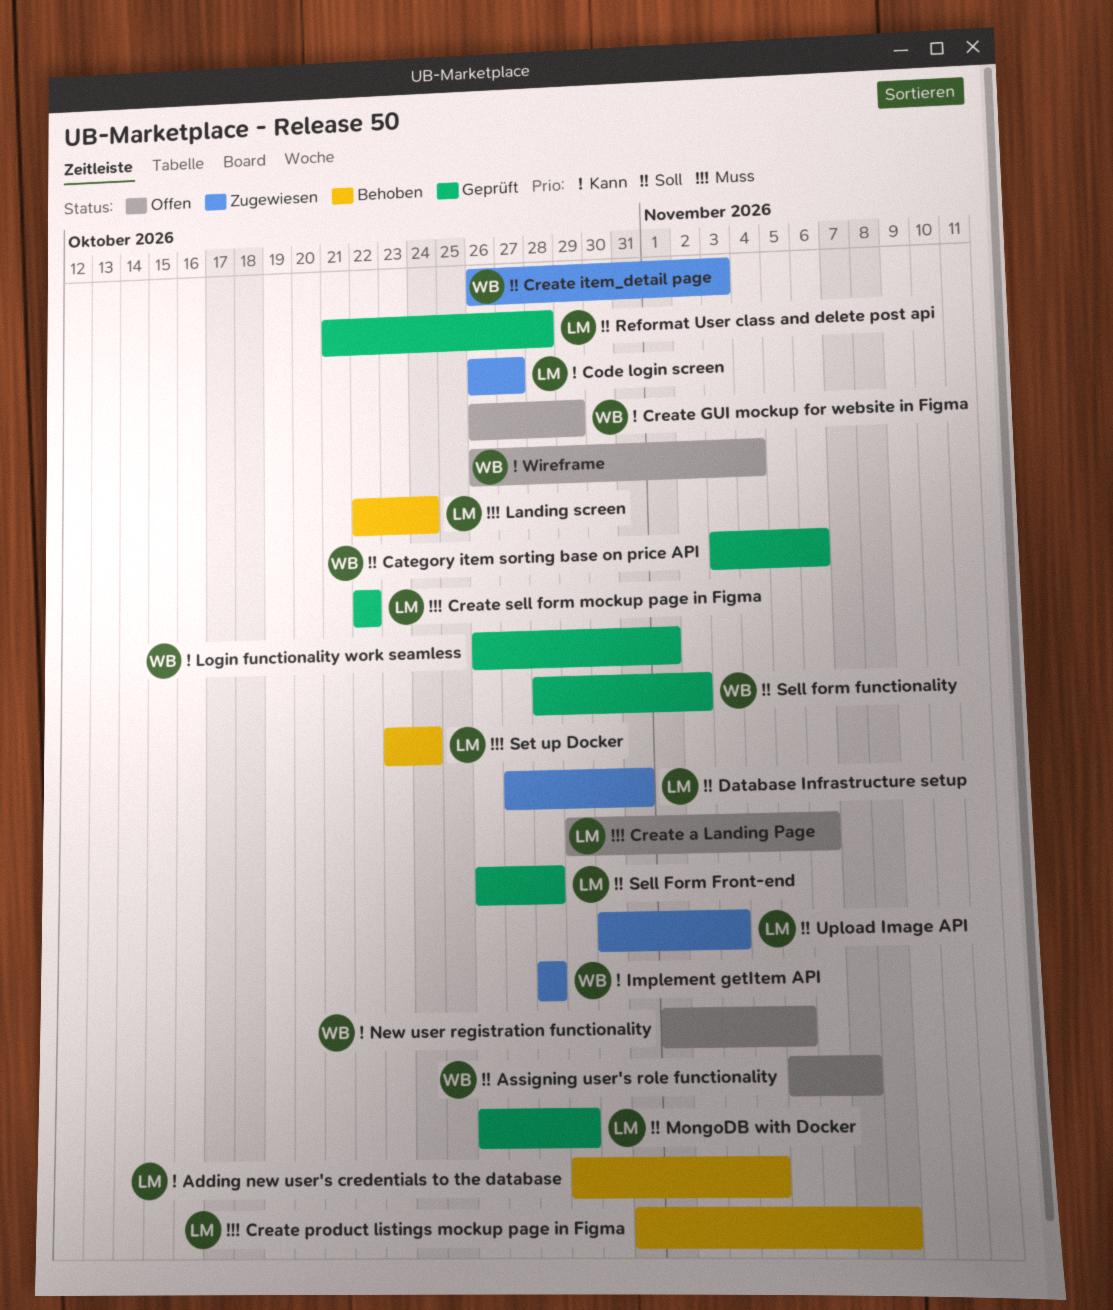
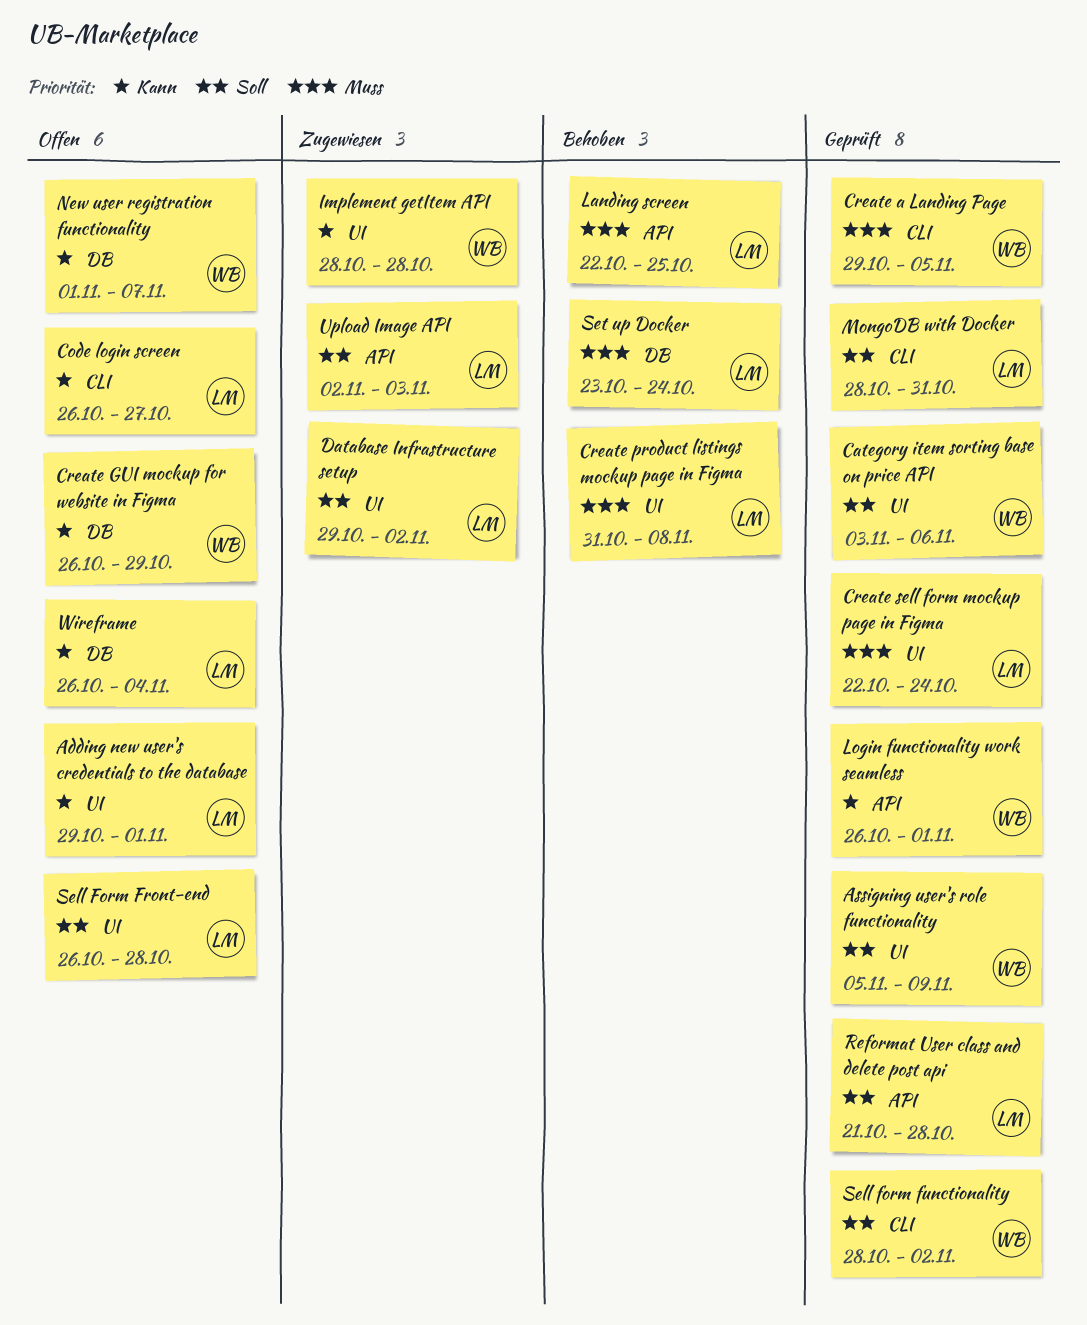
Adding new user's credentials to the database, status: Behoben -> Offen
Adding new user's credentials to the database, due: Nov 4 -> Nov 1
Assigning user's role functionality, status: Offen -> Geprüft
Assigning user's role functionality, due: Nov 7 -> Nov 9
Code login screen, status: Zugewiesen -> Offen
Create a Landing Page, status: Offen -> Geprüft
Create a Landing Page, owner: LM -> WB
Create a Landing Page, due: Nov 6 -> Nov 5
Create item_detail page: present -> none
Create sell form mockup page in Figma, due: Oct 22 -> Oct 24
Database Infrastructure setup, start: Oct 27 -> Oct 29
Database Infrastructure setup, due: Oct 31 -> Nov 2
Landing screen, due: Oct 24 -> Oct 25
MongoDB with Docker, start: Oct 26 -> Oct 28
MongoDB with Docker, due: Oct 29 -> Oct 31
New user registration functionality, due: Nov 5 -> Nov 7
Sell Form Front-end, status: Geprüft -> Offen
Upload Image API, start: Oct 30 -> Nov 2
Wireframe, owner: WB -> LM

